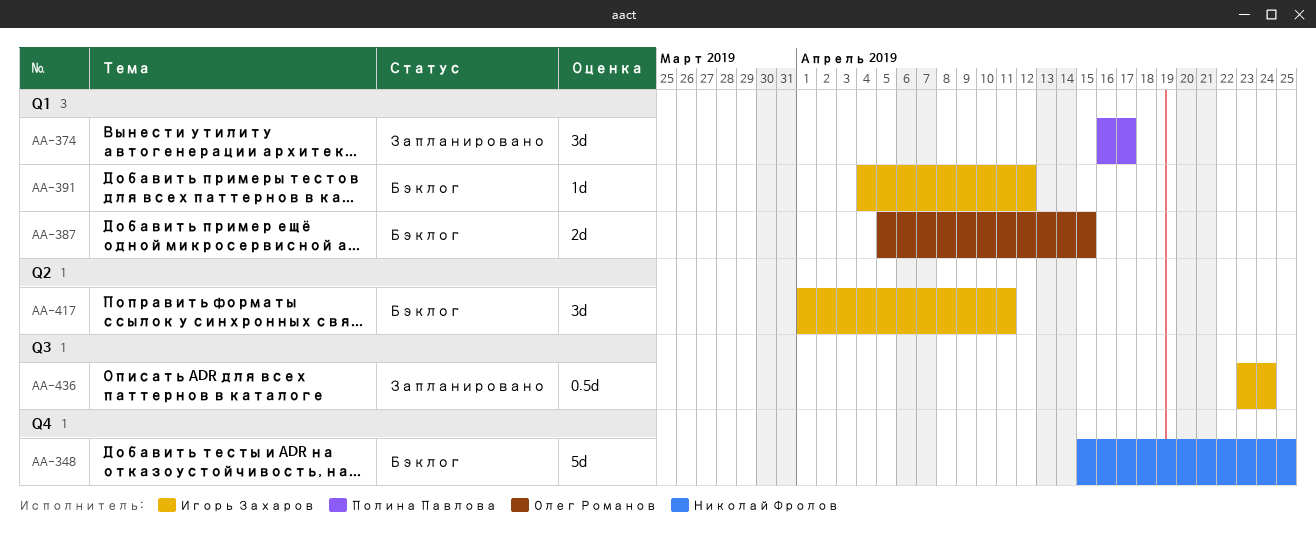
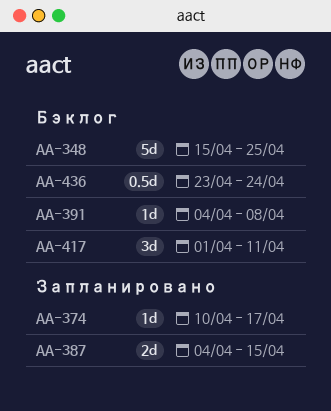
AA-374, estimate: 3d -> 1d
AA-374, start: Apr 16 -> Apr 10
AA-387, status: Бэклог -> Запланировано
AA-387, start: Apr 5 -> Apr 4
AA-391, due: Apr 12 -> Apr 8
AA-436, status: Запланировано -> Бэклог

